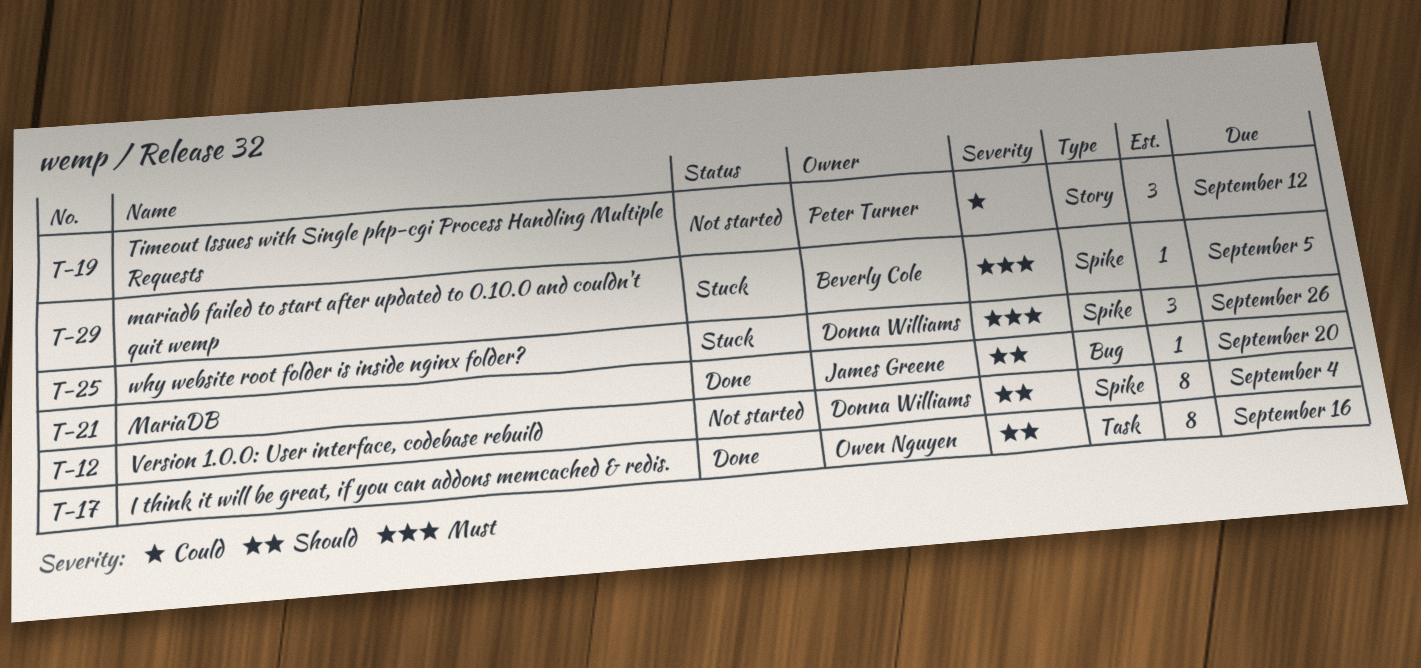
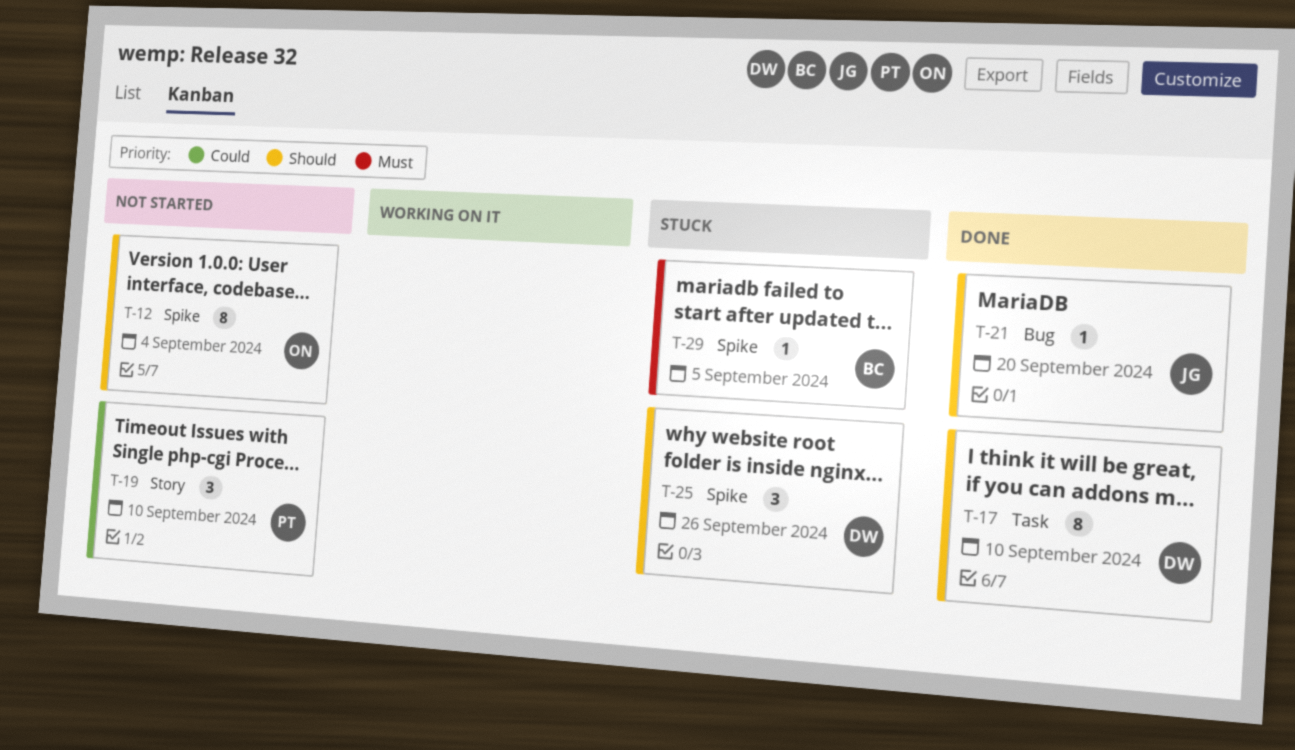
T-12, owner: Donna Williams -> Owen Nguyen
T-17, owner: Owen Nguyen -> Donna Williams
T-17, due: Sep 16 -> Sep 10
T-19, due: Sep 12 -> Sep 10
T-25, priority: Must -> Should

